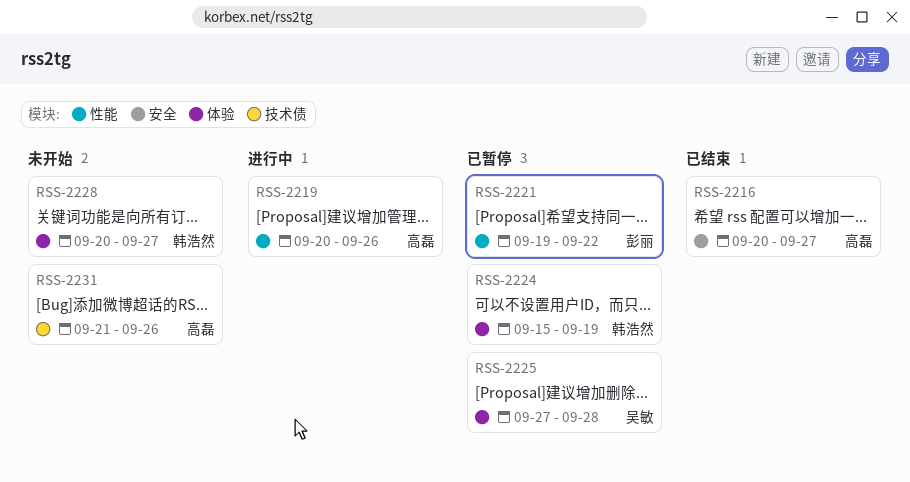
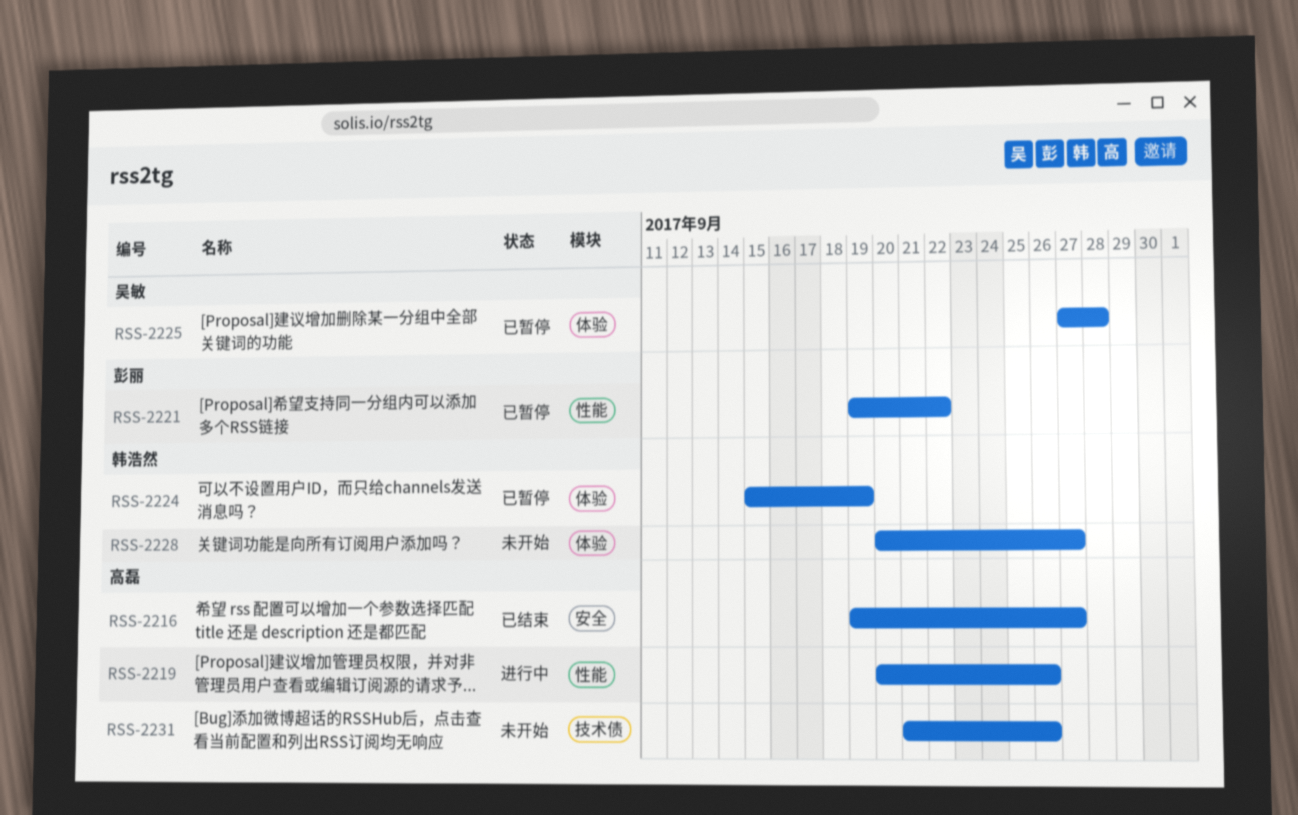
RSS-2216, start: Sep 20 -> Sep 19

